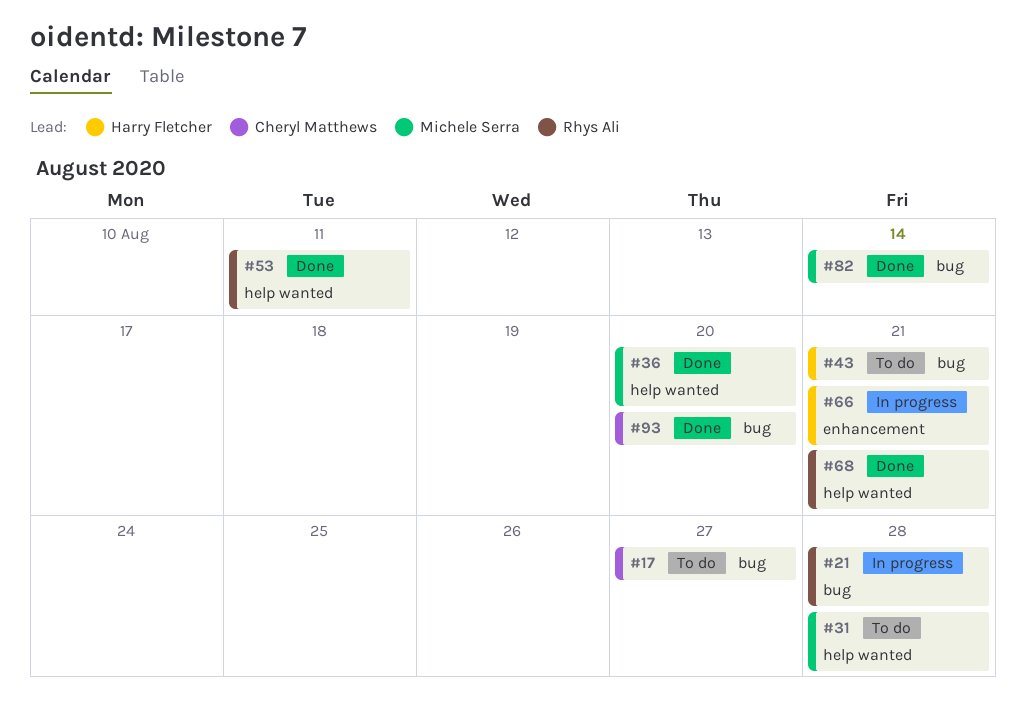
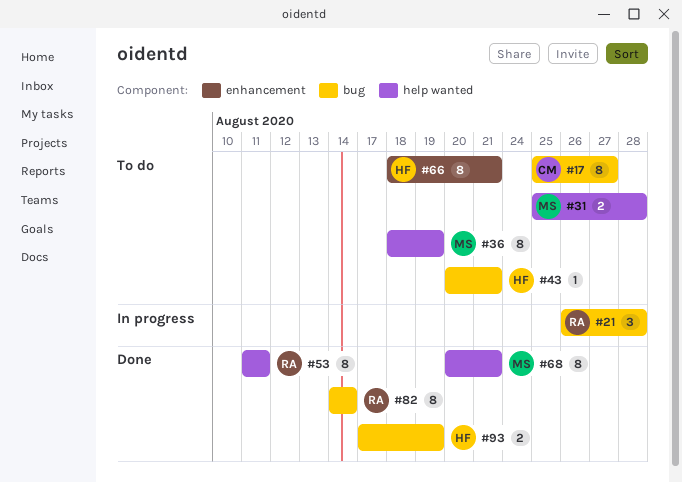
#36, status: Done -> To do
#36, due: Aug 20 -> Aug 19
#66, status: In progress -> To do
#68, owner: Rhys Ali -> Michele Serra
#82, owner: Michele Serra -> Rhys Ali
#93, owner: Cheryl Matthews -> Harry Fletcher
#93, due: Aug 20 -> Aug 19

